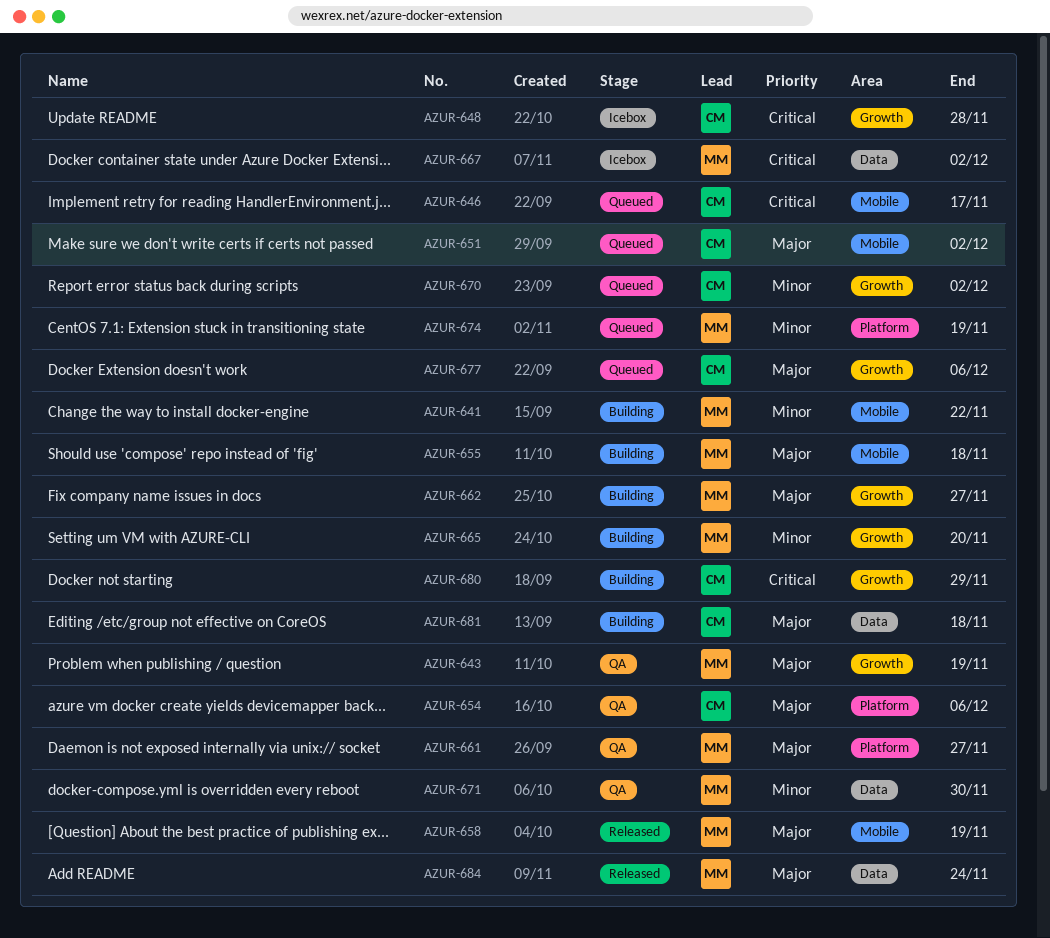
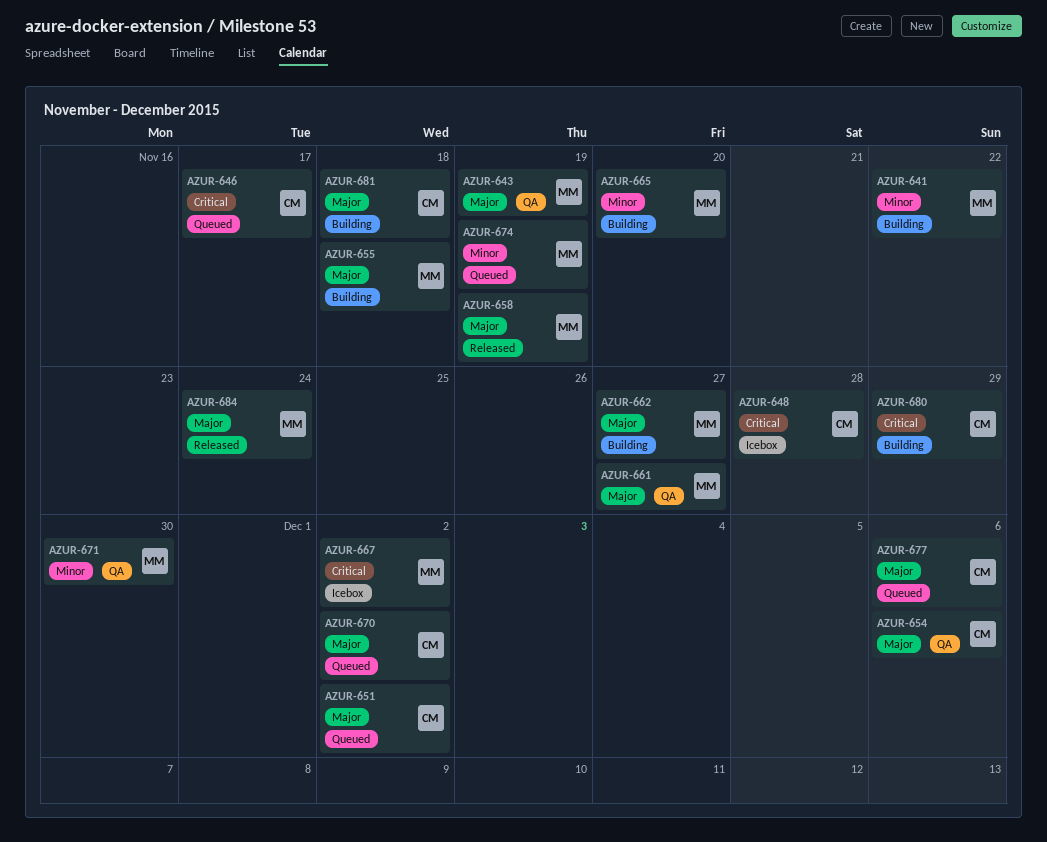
AZUR-670, priority: Minor -> Major

